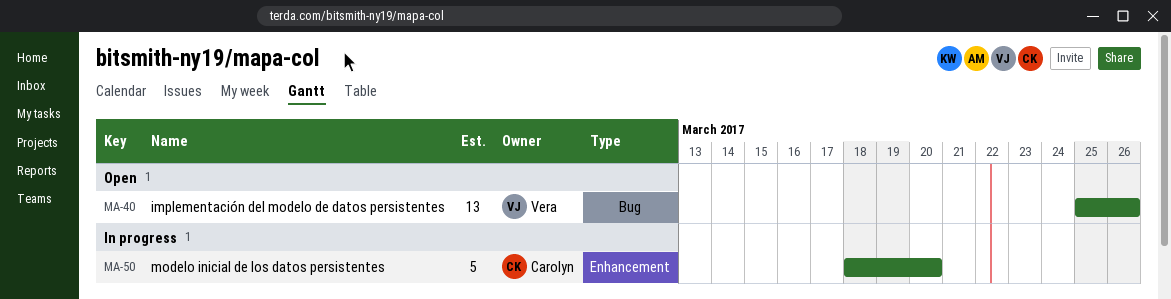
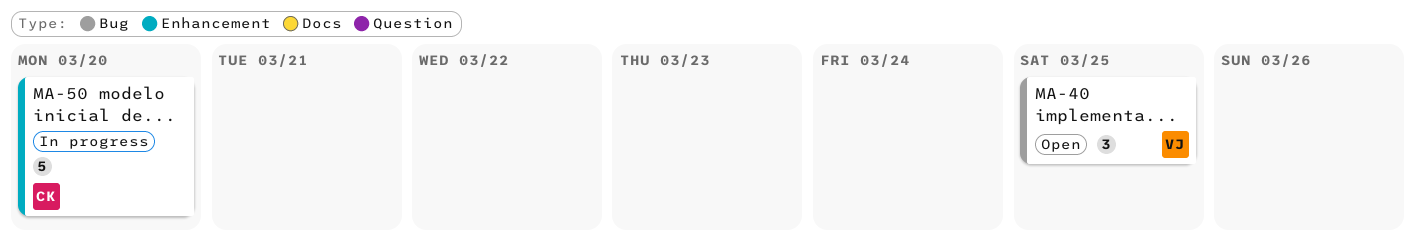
MA-40, estimate: 13 -> 3
MA-40, due: Mar 26 -> Mar 25

